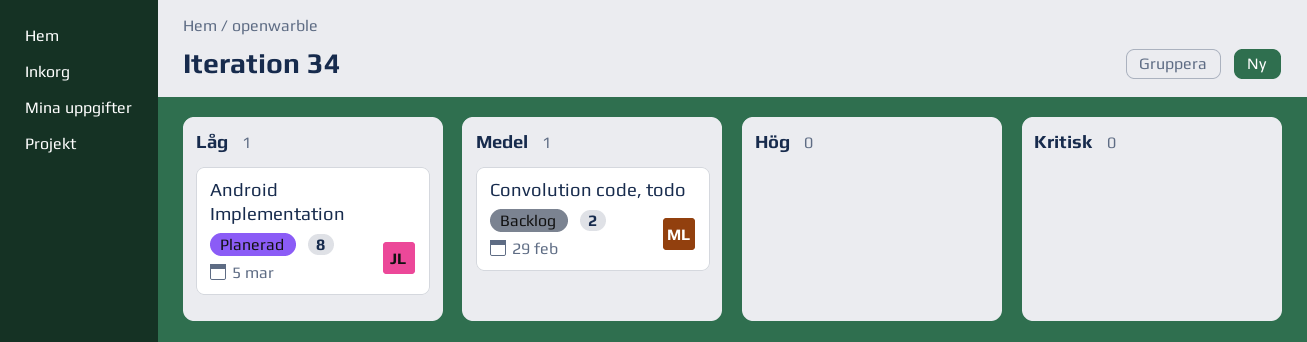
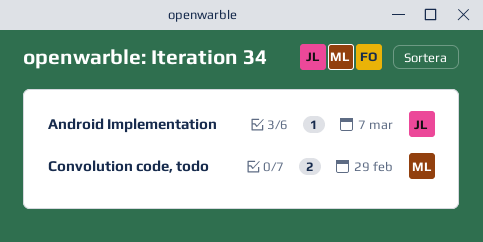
Android Implementation, estimate: 8 -> 1
Android Implementation, due: Mar 5 -> Mar 7

